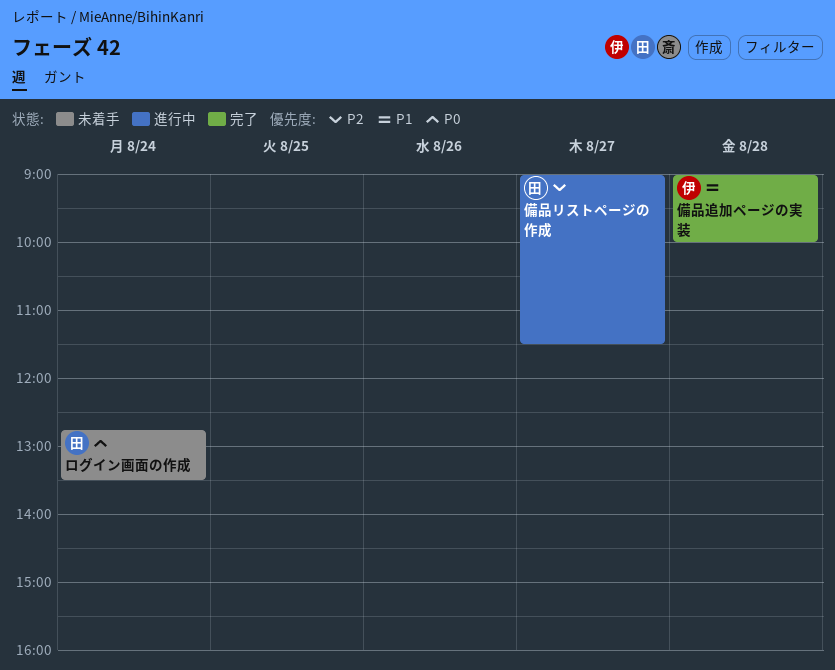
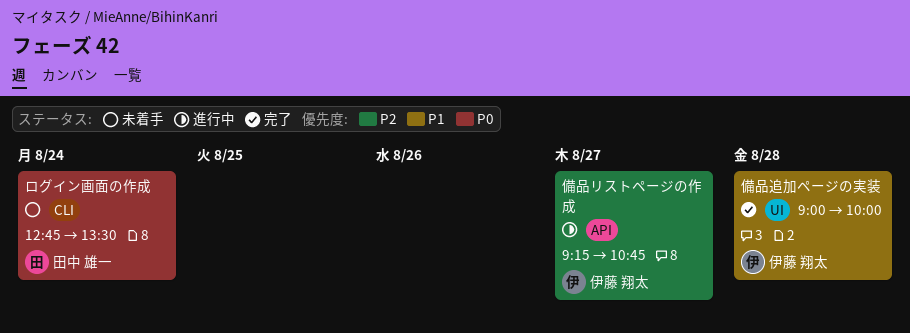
備品リストページの作成, owner: 田中 雄一 -> 伊藤 翔太
備品リストページの作成, begins: 09:00 -> 09:15
備品リストページの作成, ends: 11:30 -> 10:45

